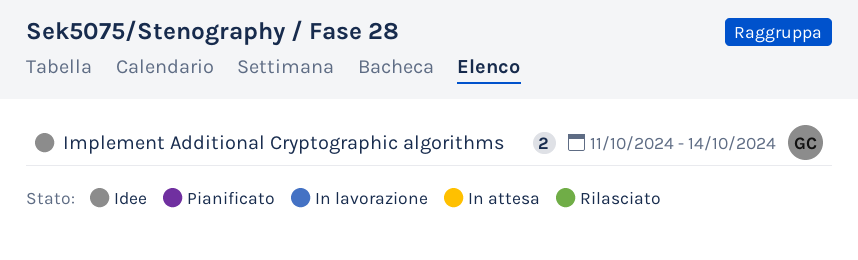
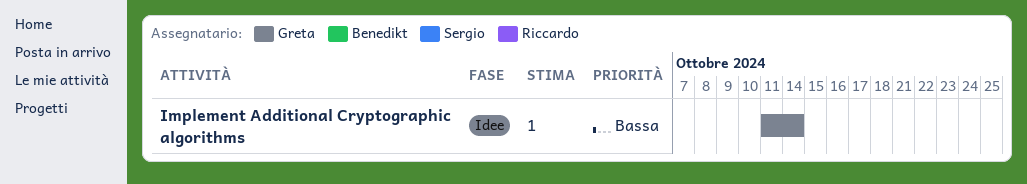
Implement Additional Cryptographic algorithms, estimate: 2 -> 1

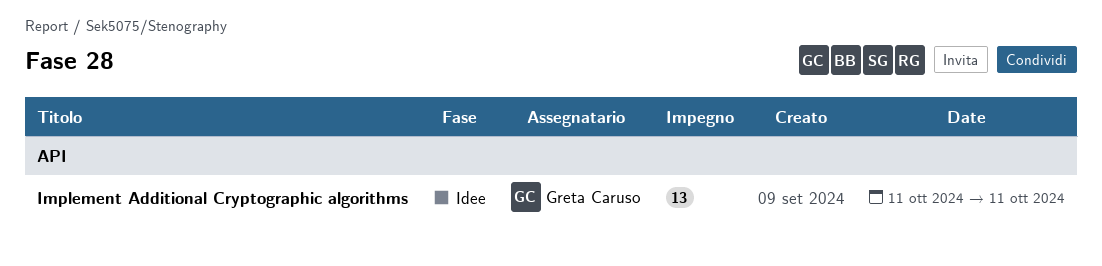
Implement Additional Cryptographic algorithms, estimate: 1 -> 13
Implement Additional Cryptographic algorithms, due: Oct 14 -> Oct 11

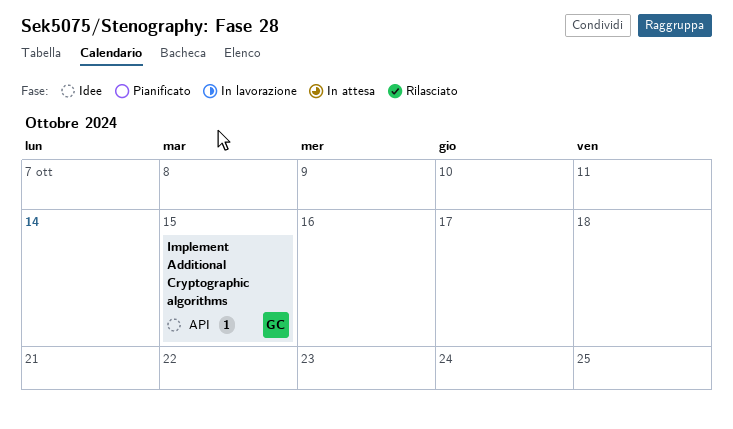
Implement Additional Cryptographic algorithms, estimate: 13 -> 1
Implement Additional Cryptographic algorithms, due: Oct 11 -> Oct 15

